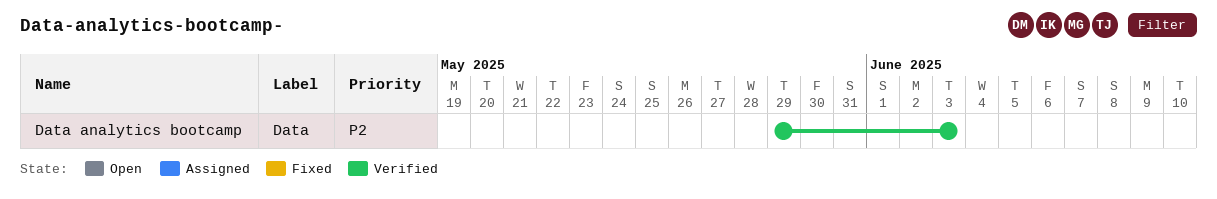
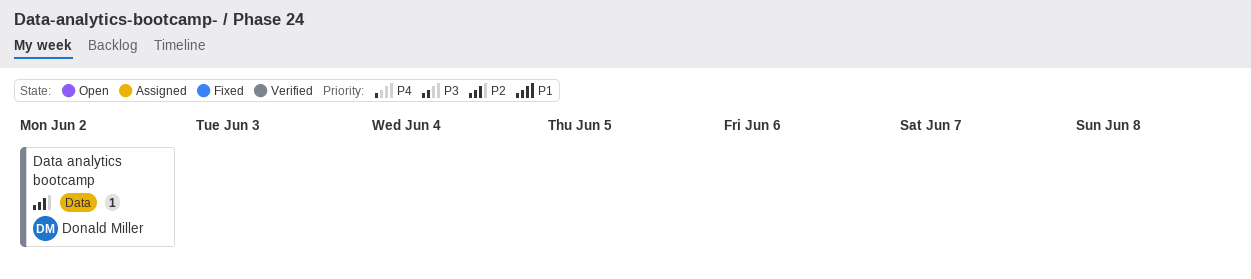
Data analytics bootcamp, due: Jun 3 -> Jun 2

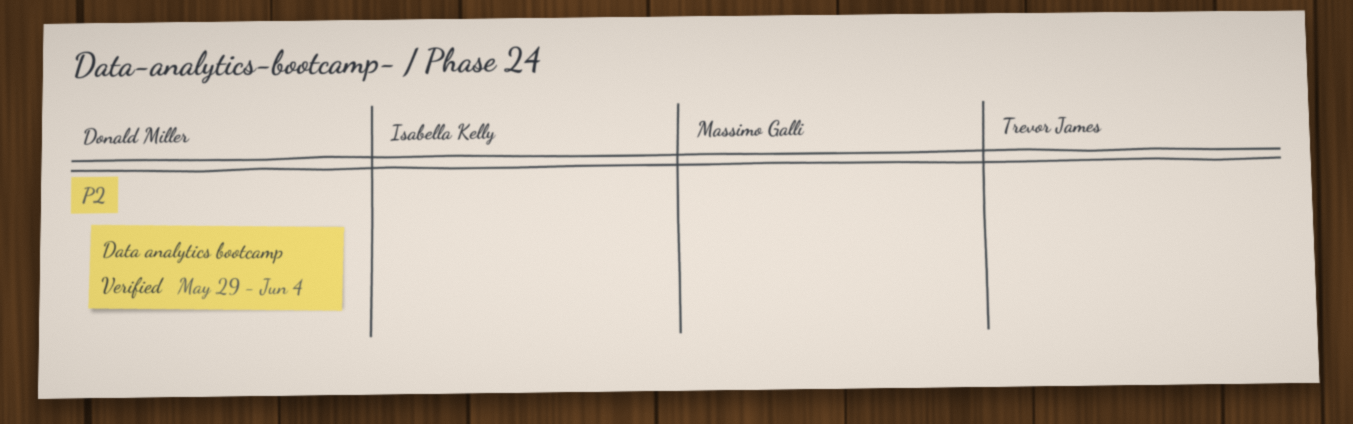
Data analytics bootcamp, due: Jun 2 -> Jun 4

